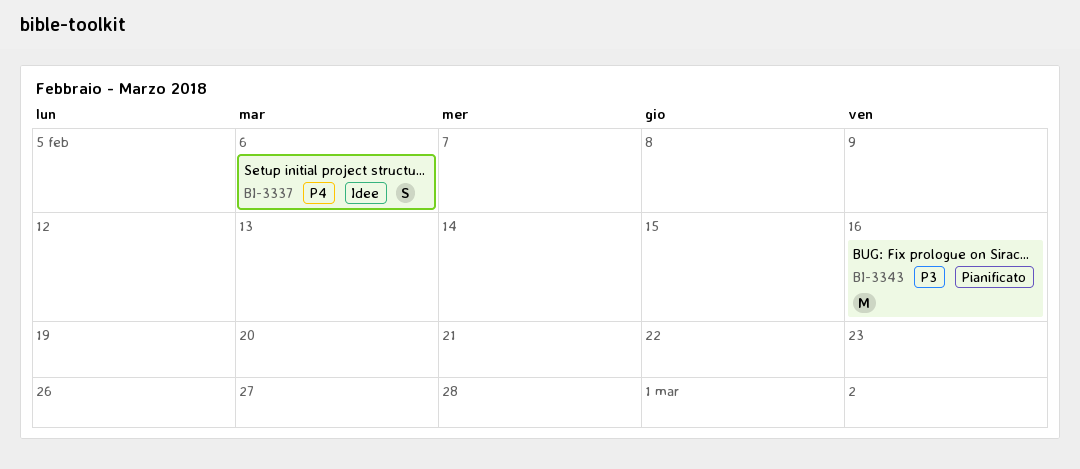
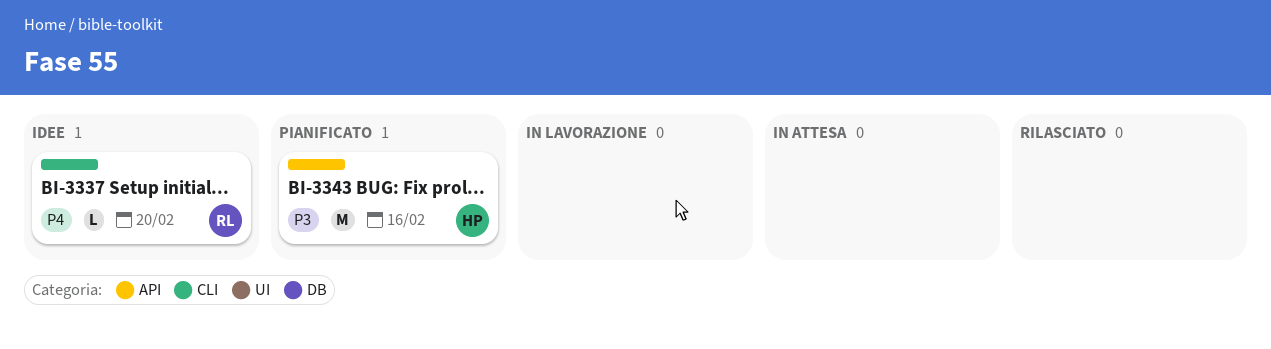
BI-3337, estimate: S -> L
BI-3337, due: Feb 6 -> Feb 20

